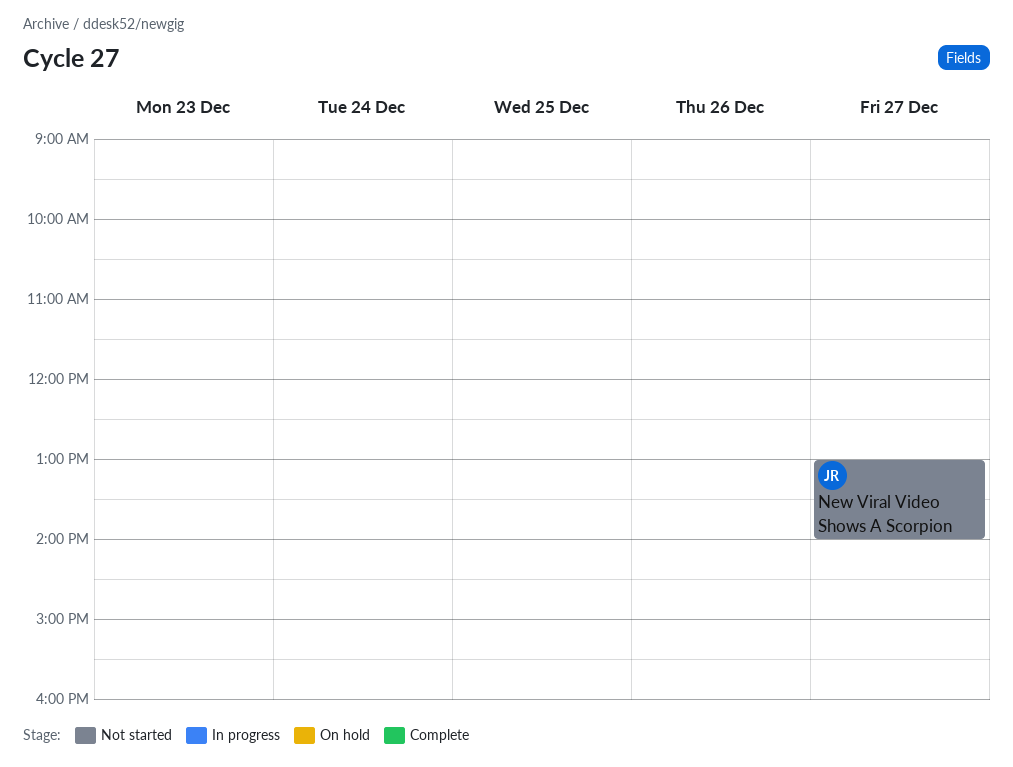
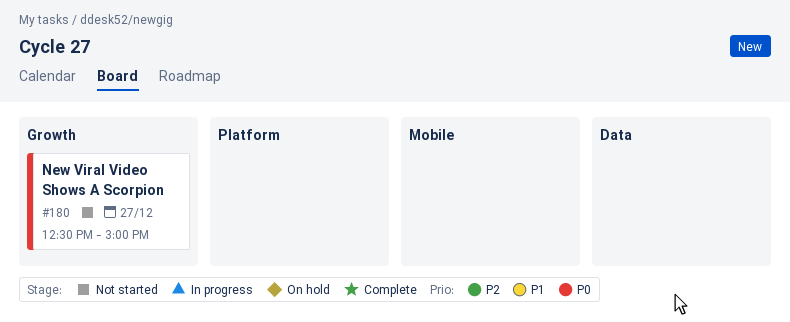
New Viral Video Shows A Scorpion, begins: 13:00 -> 12:30
New Viral Video Shows A Scorpion, ends: 14:00 -> 15:00

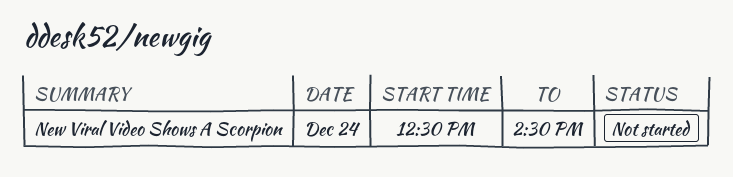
New Viral Video Shows A Scorpion, day: Dec 27 -> Dec 24
New Viral Video Shows A Scorpion, ends: 15:00 -> 14:30

